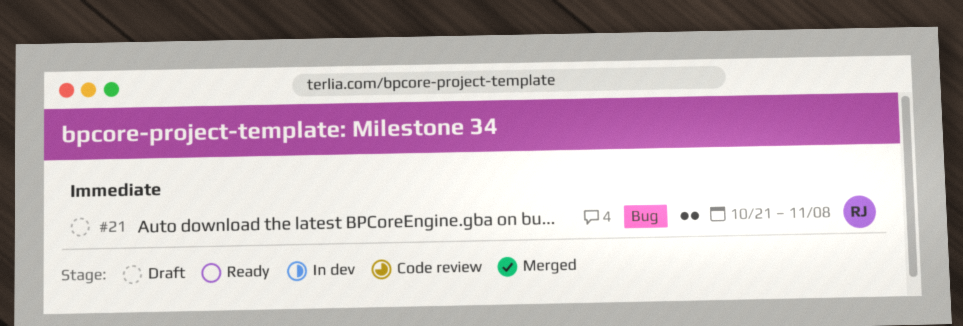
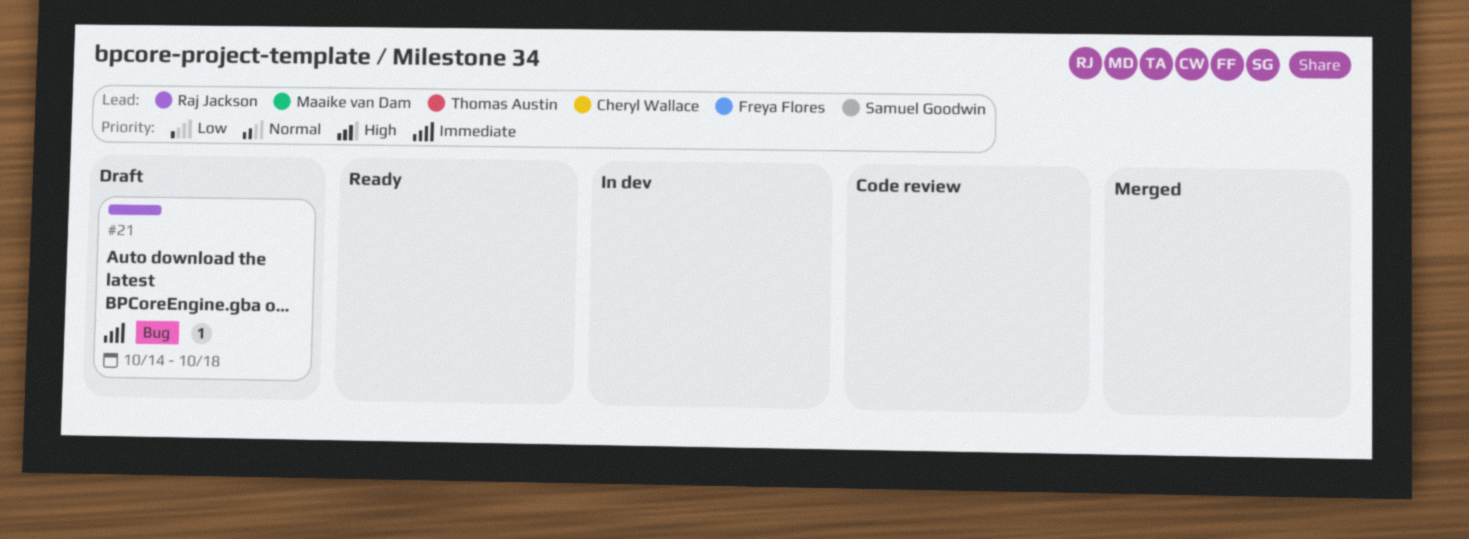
#21, estimate: 2 -> 1
#21, start: Oct 21 -> Oct 14
#21, due: Nov 8 -> Oct 18

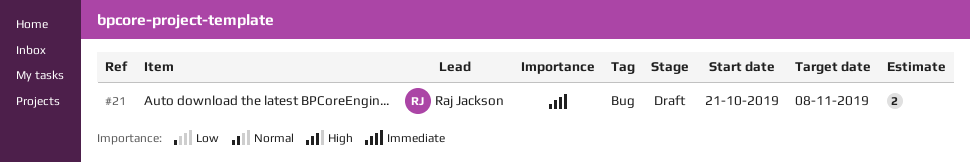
#21, estimate: 1 -> 2
#21, start: Oct 14 -> Oct 21
#21, due: Oct 18 -> Nov 8

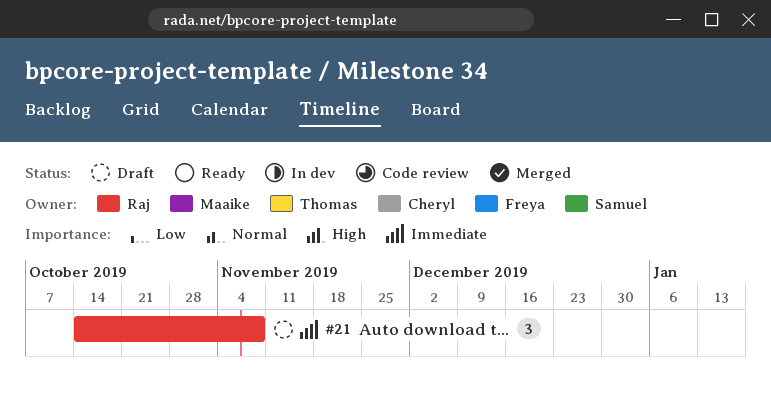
#21, estimate: 2 -> 3
#21, start: Oct 21 -> Oct 14

